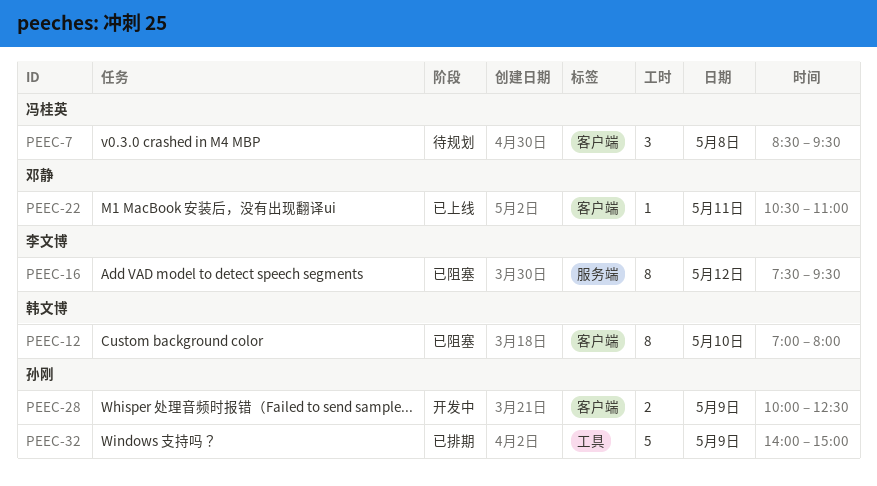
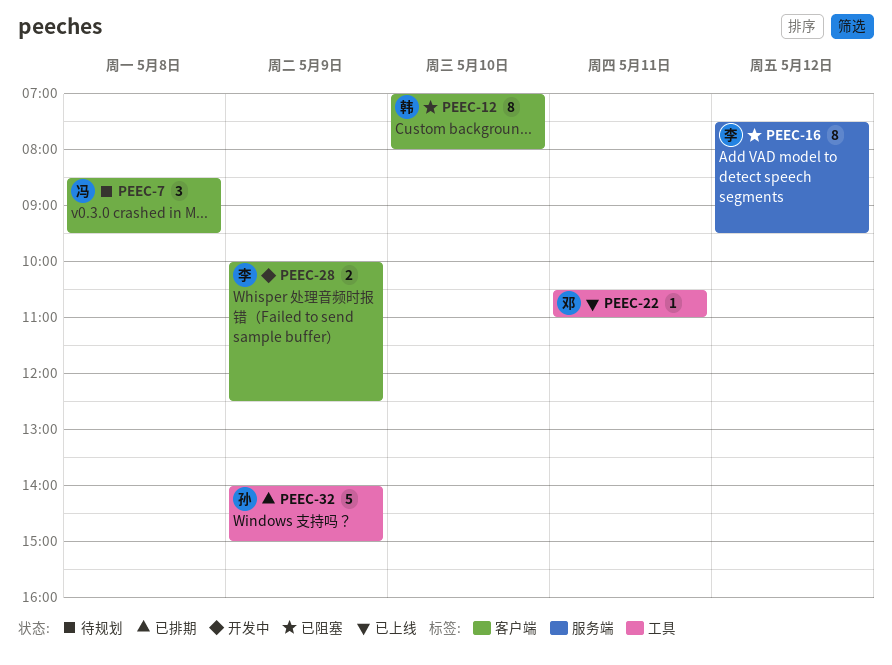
PEEC-22, label: 客户端 -> 工具
PEEC-28, owner: 孙刚 -> 李文博

